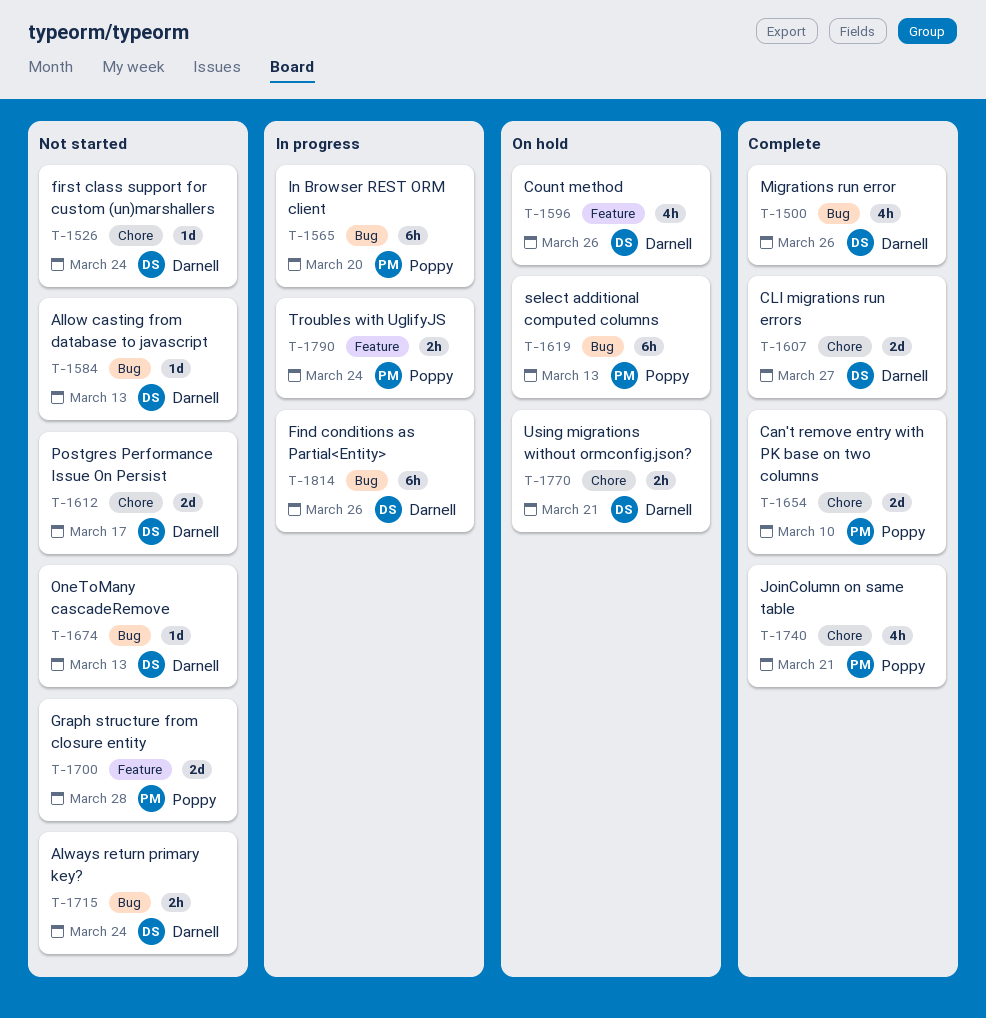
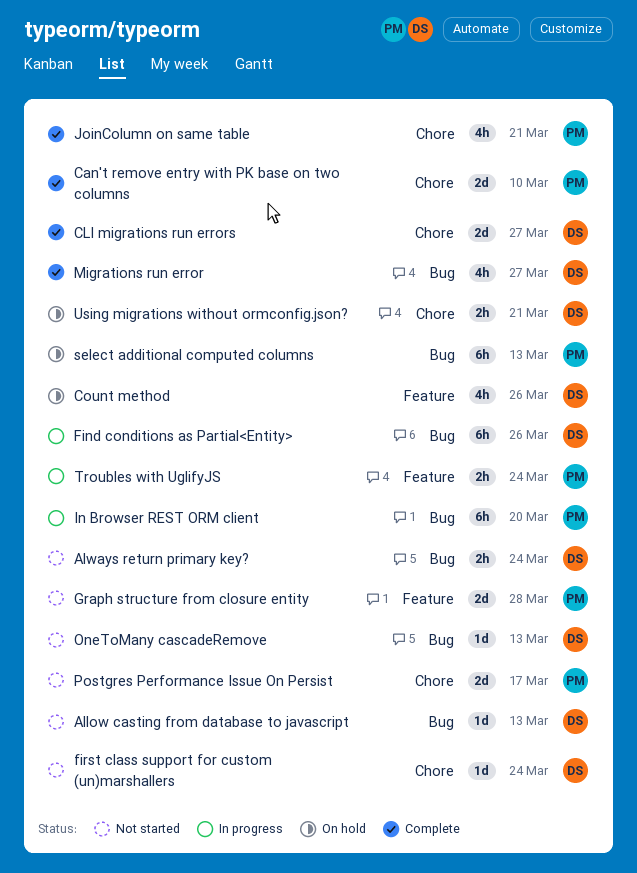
Migrations run error, due: Mar 26 -> Mar 27
Postgres Performance Issue On Persist, owner: Darnell -> Poppy

